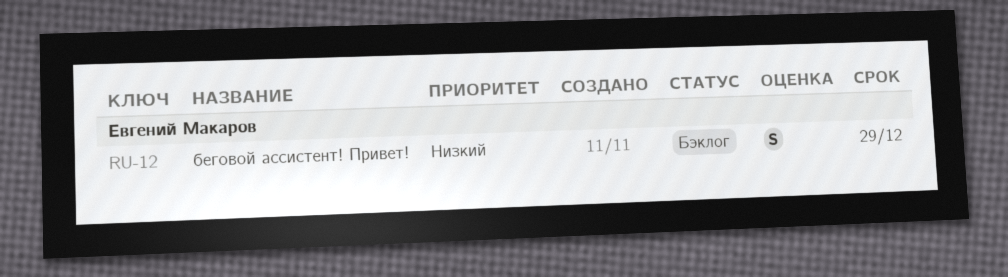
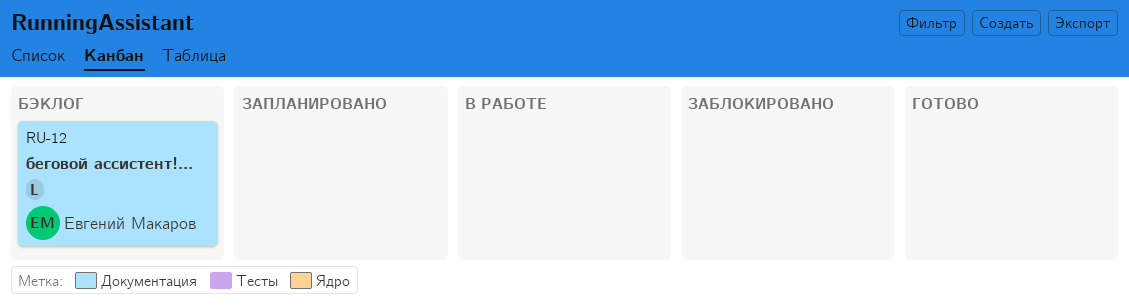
RU-12, estimate: S -> L

